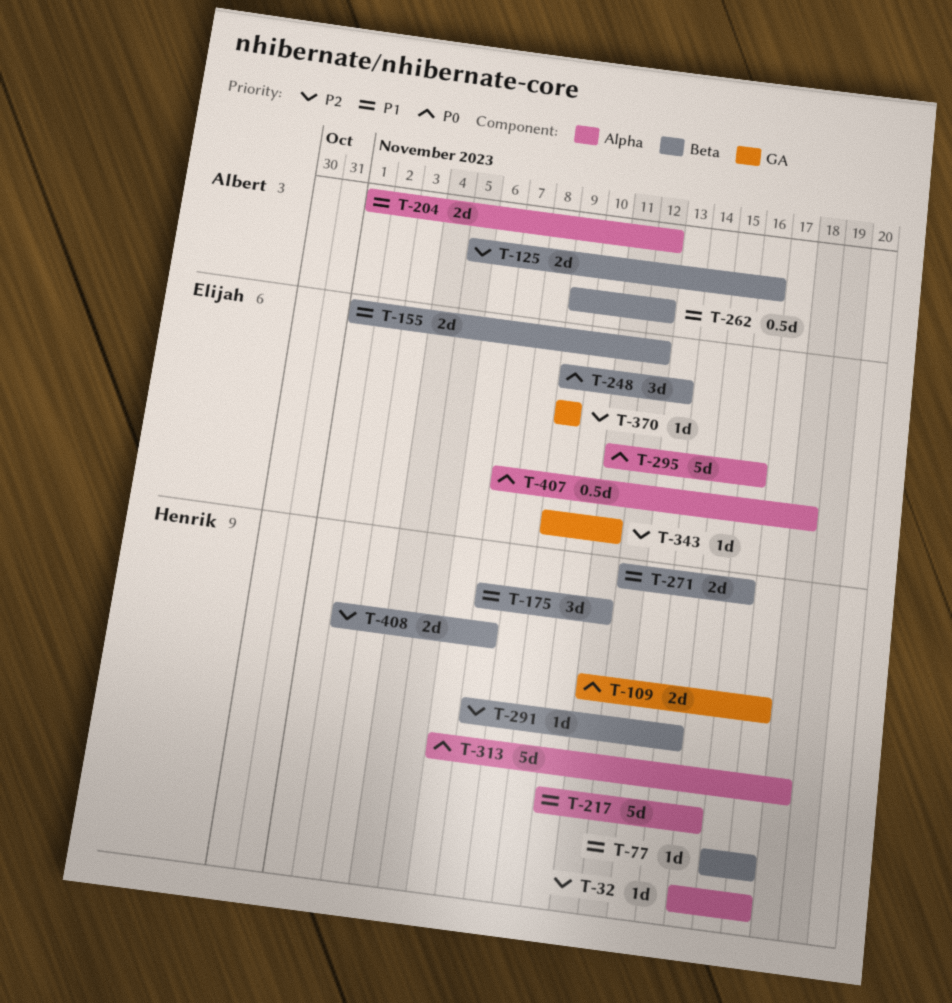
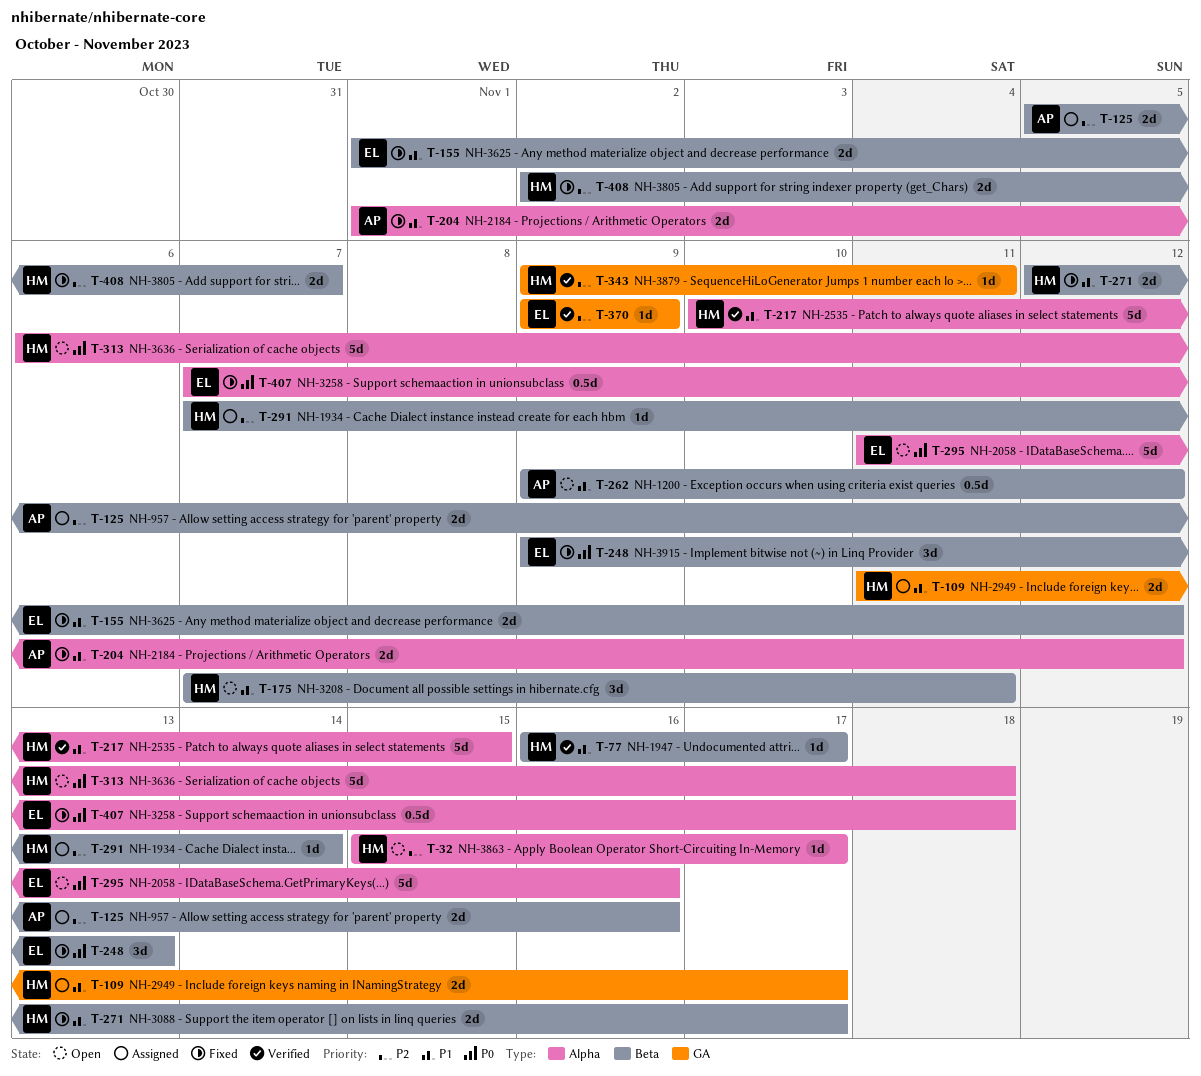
T-109, priority: P0 -> P1
T-271, due: Nov 16 -> Nov 17
T-343, owner: Elijah -> Henrik

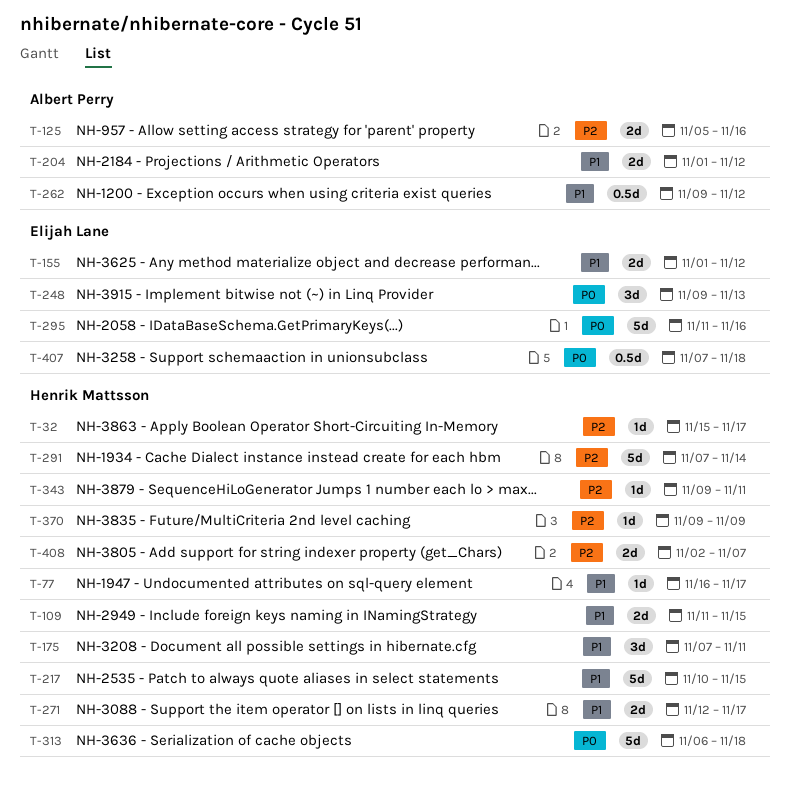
T-109, due: Nov 17 -> Nov 15
T-291, estimate: 1d -> 5d
T-370, owner: Elijah Lane -> Henrik Mattsson

